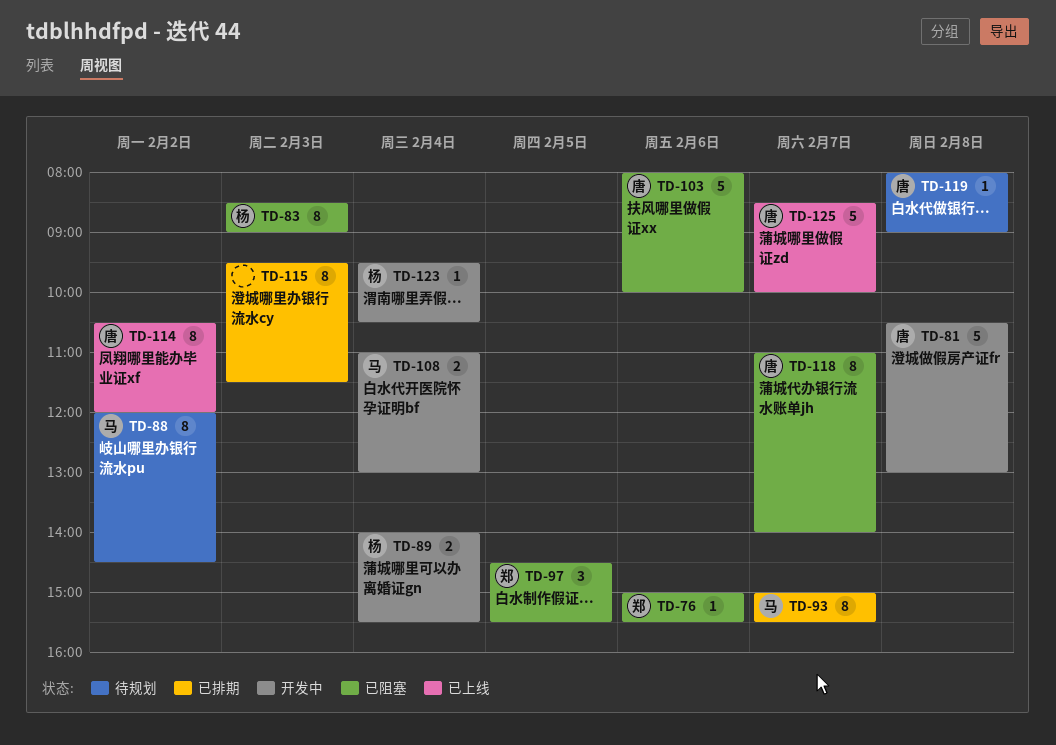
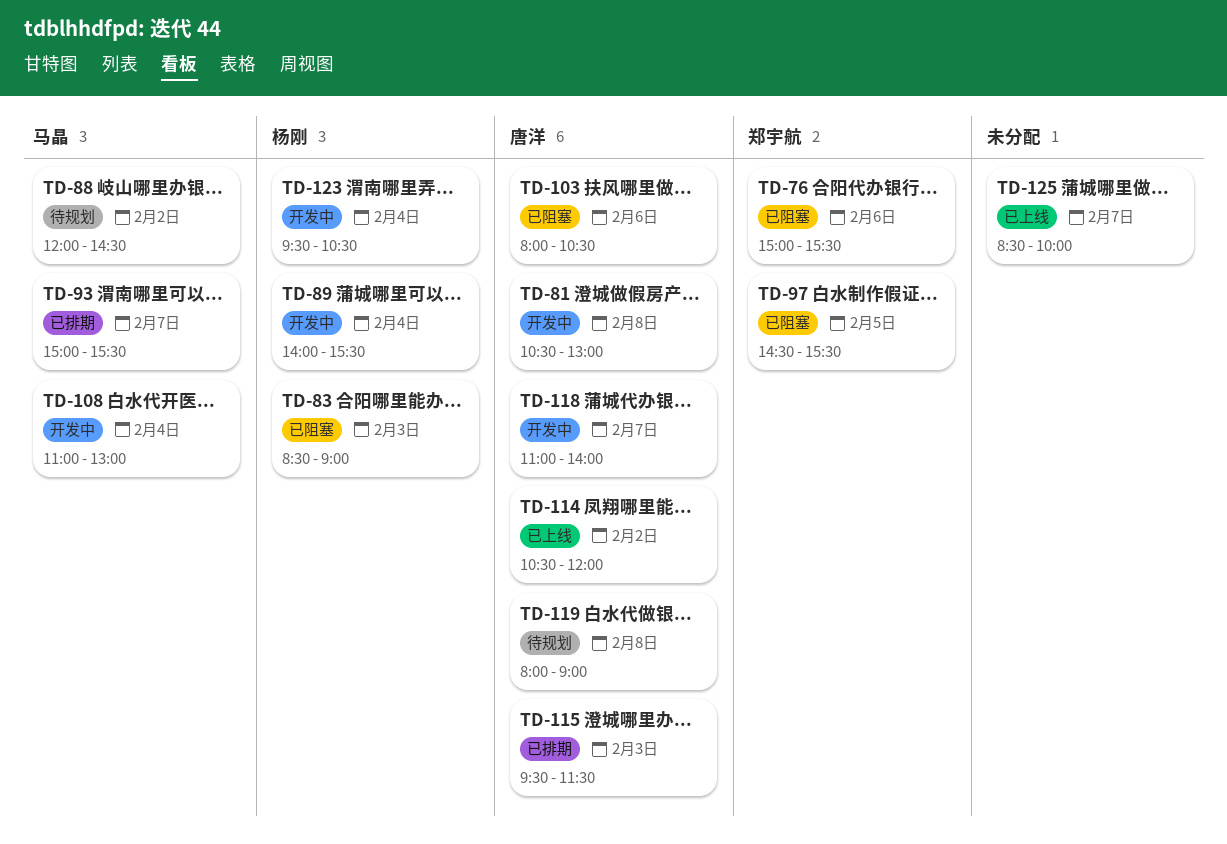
TD-103, ends: 10:00 -> 10:30
TD-115, owner: none -> 唐洋
TD-118, status: 已阻塞 -> 开发中
TD-125, owner: 唐洋 -> none

